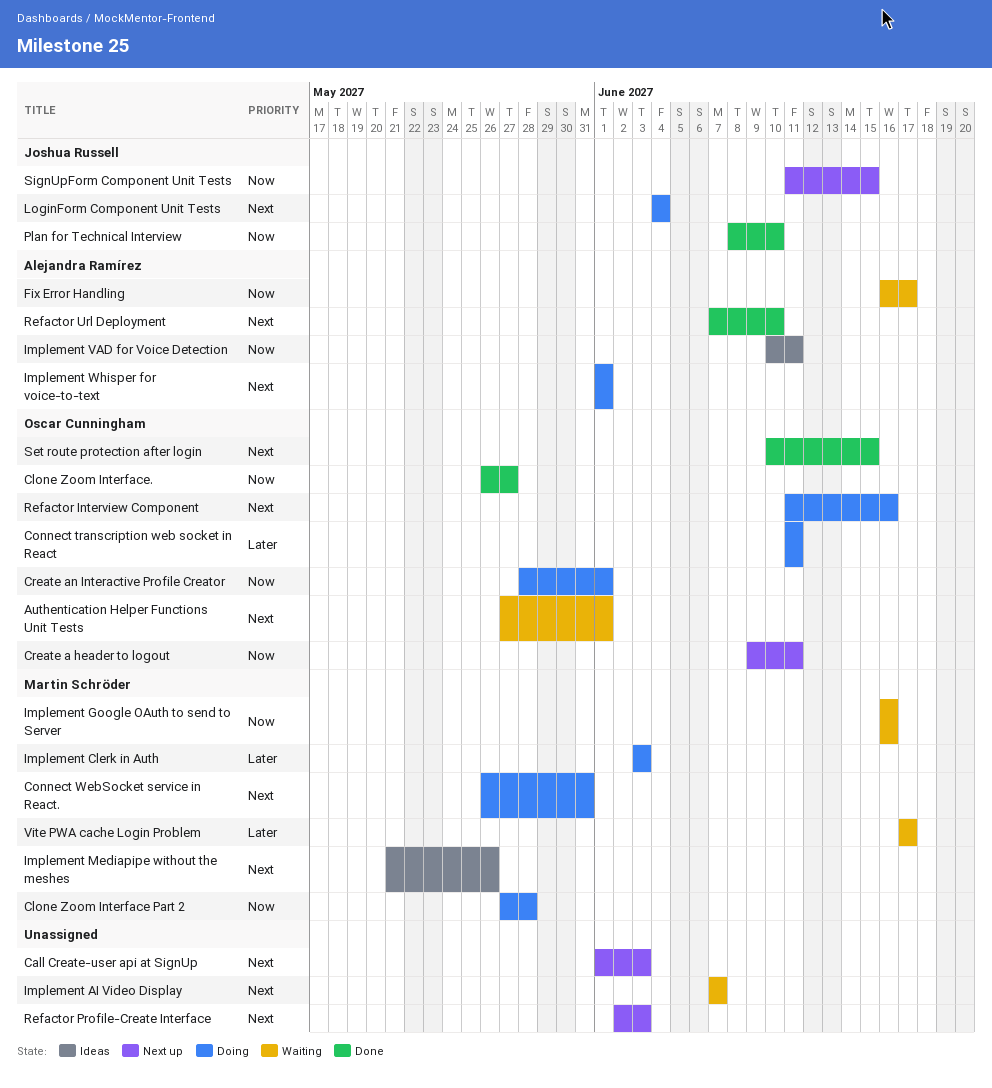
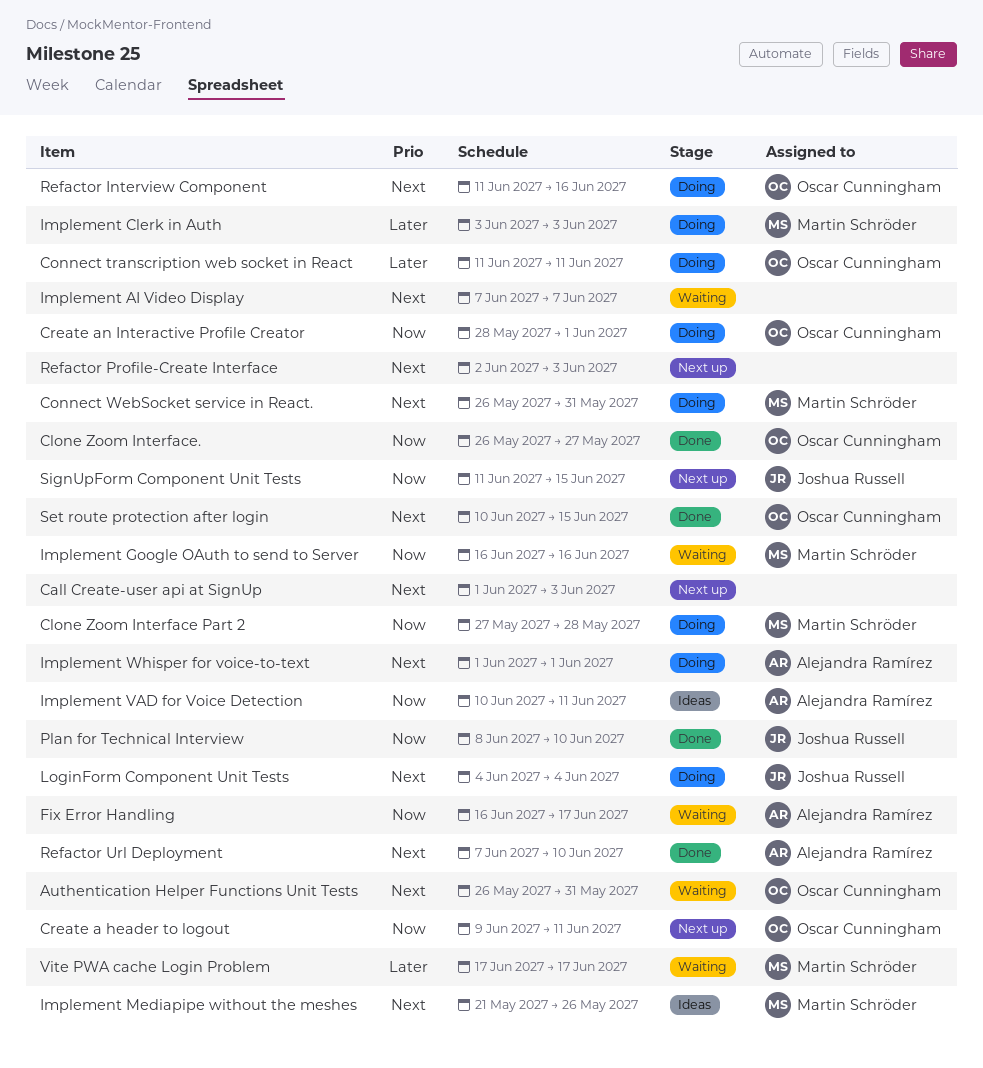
Authentication Helper Functions Unit Tests, start: May 27 -> May 26
Authentication Helper Functions Unit Tests, due: Jun 1 -> May 31

